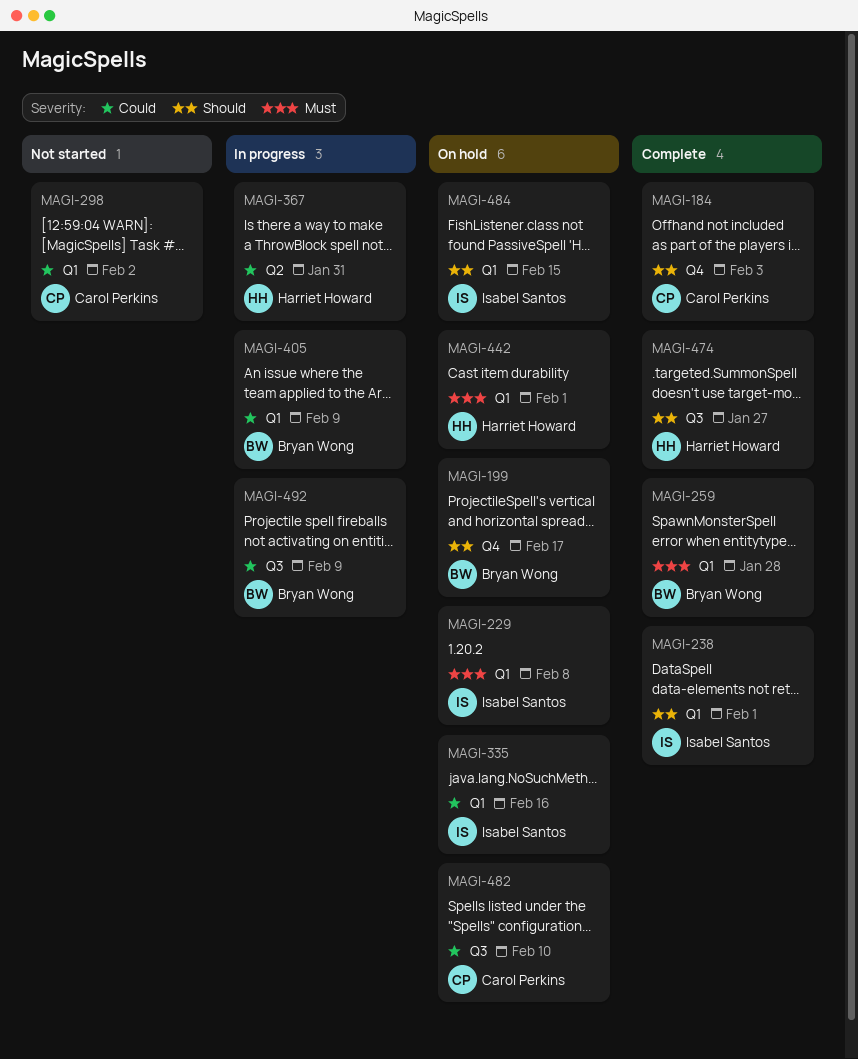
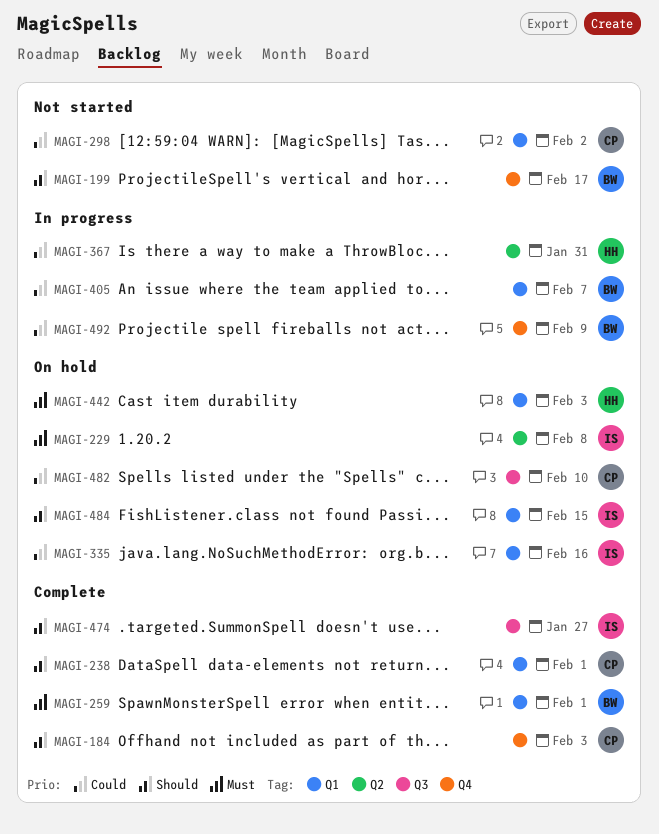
MAGI-199, status: On hold -> Not started
MAGI-229, label: Q1 -> Q2
MAGI-238, owner: Isabel Santos -> Carol Perkins
MAGI-259, due: Jan 28 -> Feb 1
MAGI-405, due: Feb 9 -> Feb 7
MAGI-442, due: Feb 1 -> Feb 3
MAGI-474, owner: Harriet Howard -> Isabel Santos
MAGI-492, label: Q3 -> Q4

